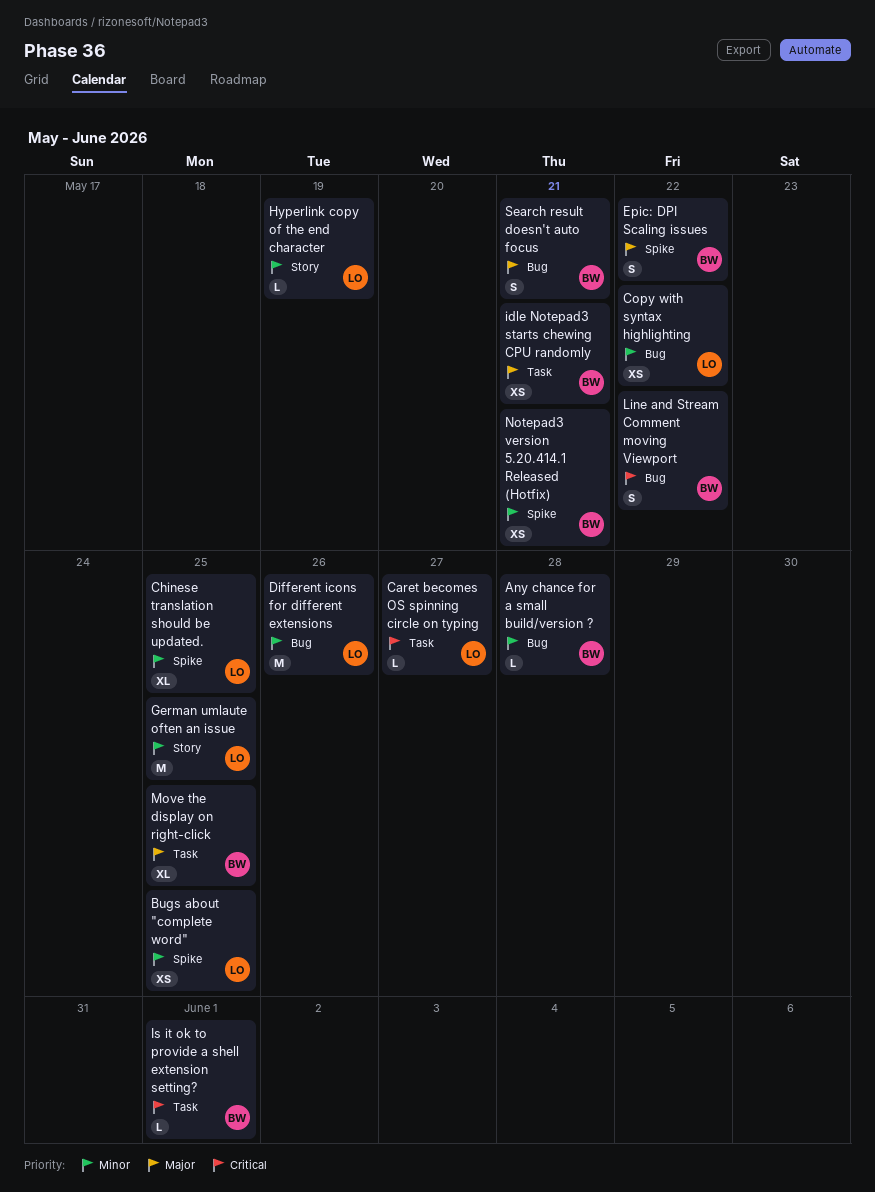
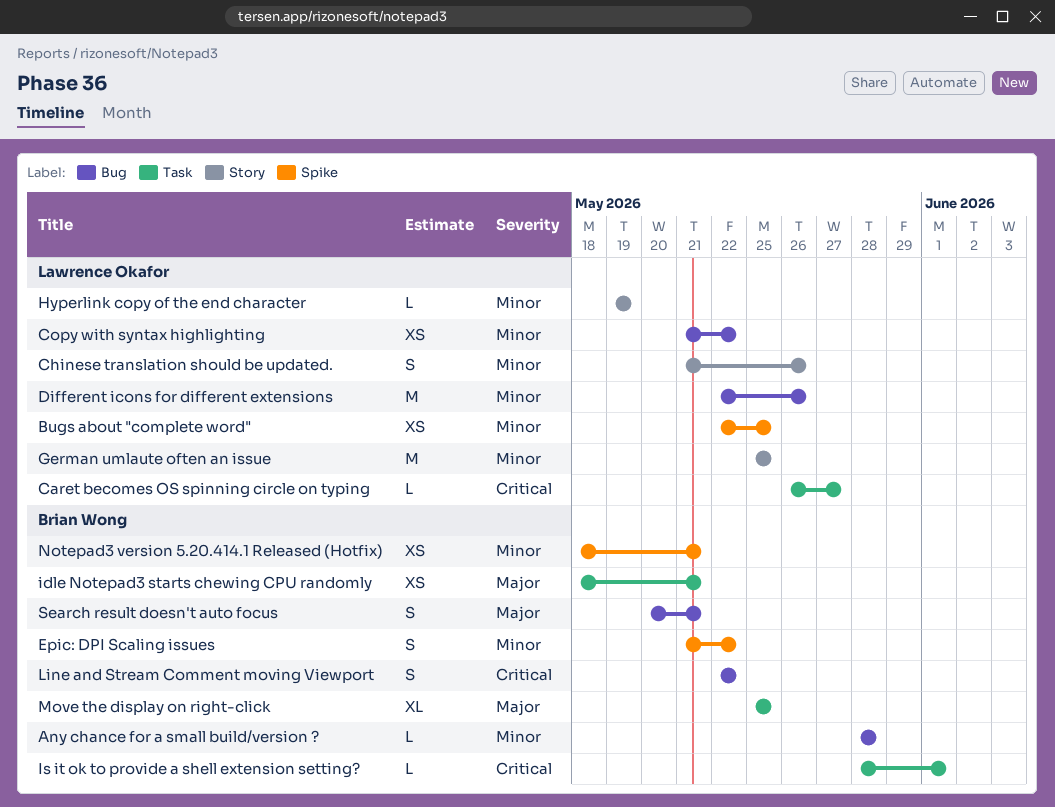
Chinese translation should be updated., label: Spike -> Story
Chinese translation should be updated., estimate: XL -> S
Chinese translation should be updated., due: May 25 -> May 26
Epic: DPI Scaling issues, priority: Major -> Minor

